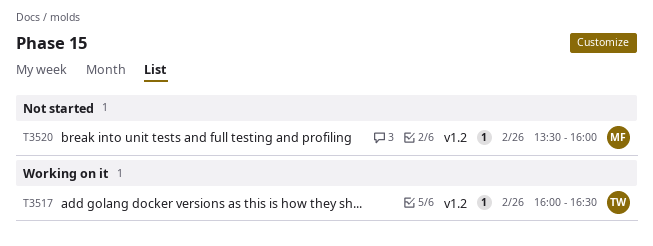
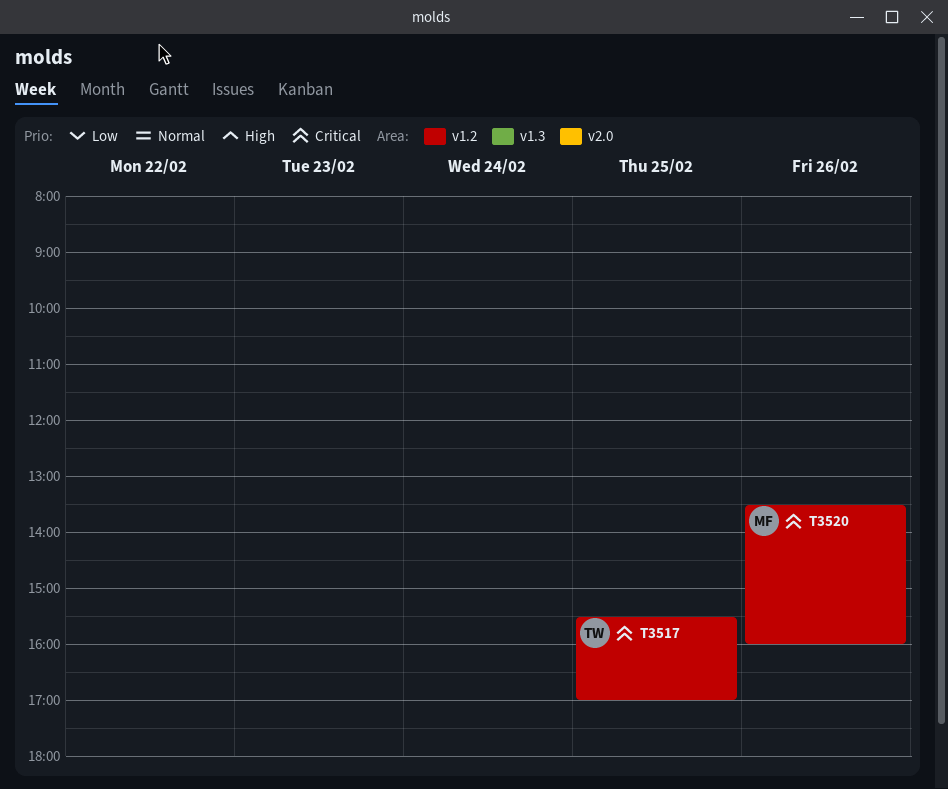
T3517, day: Feb 26 -> Feb 25
T3517, begins: 16:00 -> 15:30
T3517, ends: 16:30 -> 17:00

